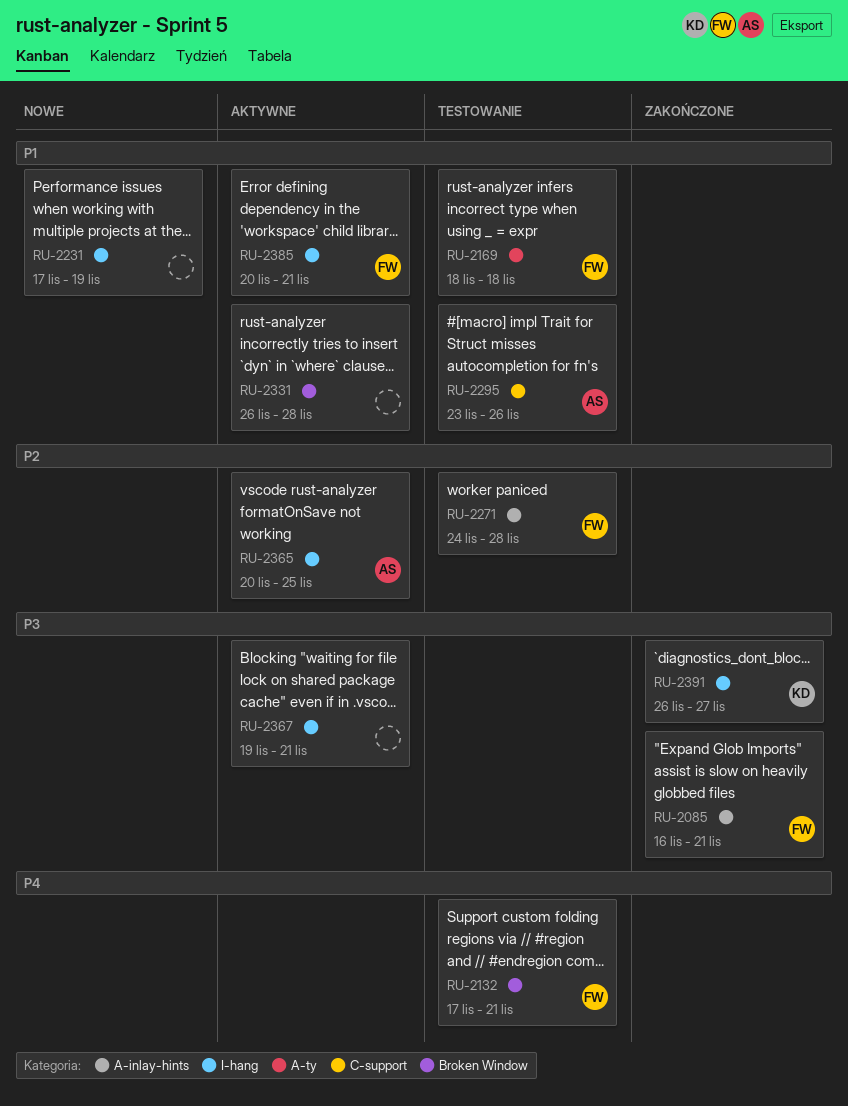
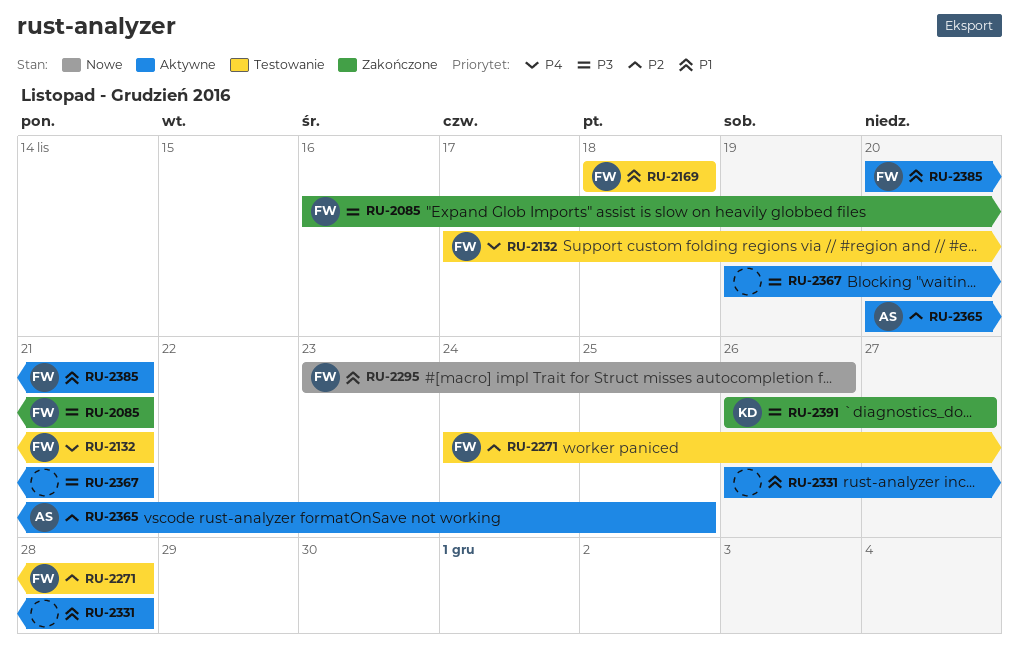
RU-2231: present -> none
RU-2295, status: Testowanie -> Nowe
RU-2295, owner: AS -> FW

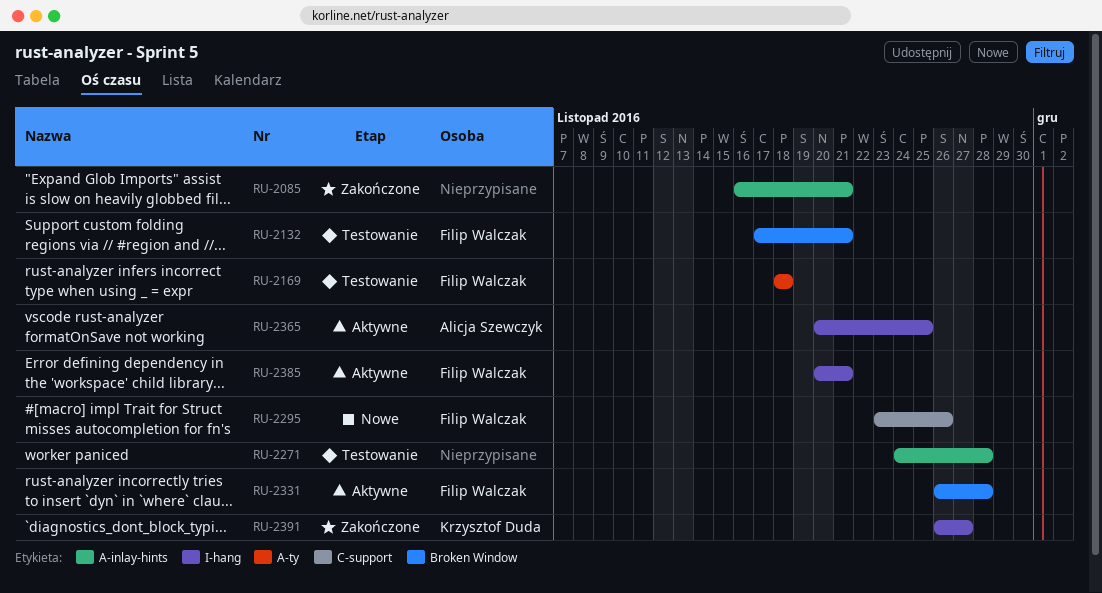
RU-2085, owner: Filip Walczak -> none
RU-2271, owner: Filip Walczak -> none
RU-2331, owner: none -> Filip Walczak
RU-2367: present -> none

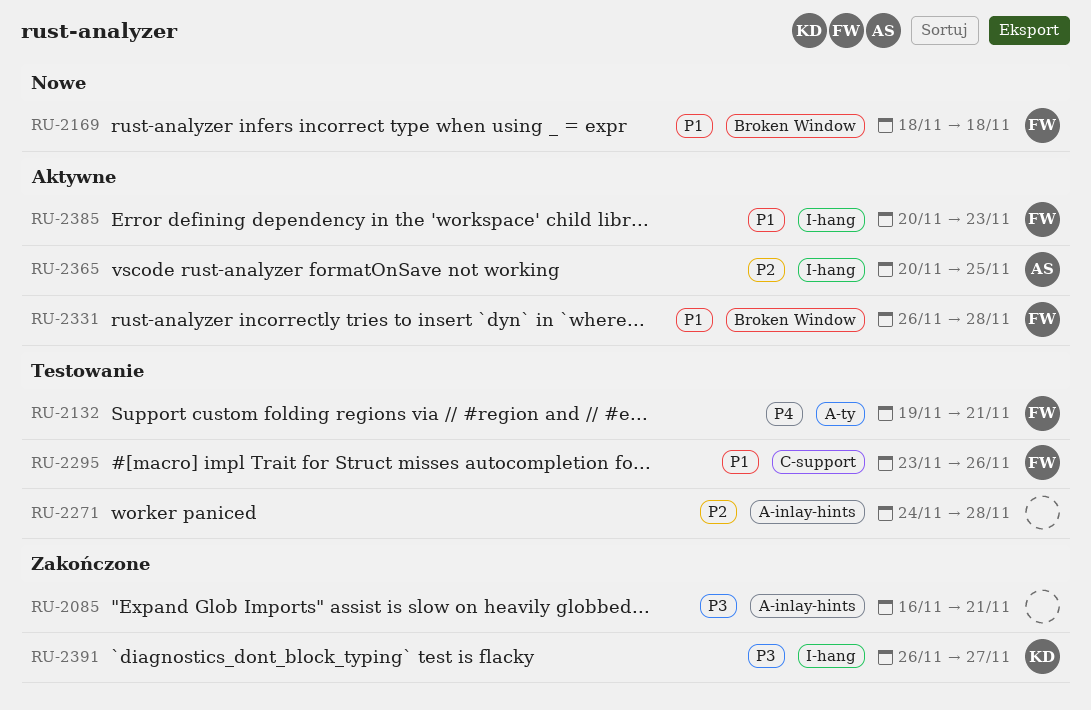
RU-2132, label: Broken Window -> A-ty
RU-2132, start: Nov 17 -> Nov 19
RU-2169, status: Testowanie -> Nowe
RU-2169, label: A-ty -> Broken Window
RU-2295, status: Nowe -> Testowanie
RU-2385, due: Nov 21 -> Nov 23

